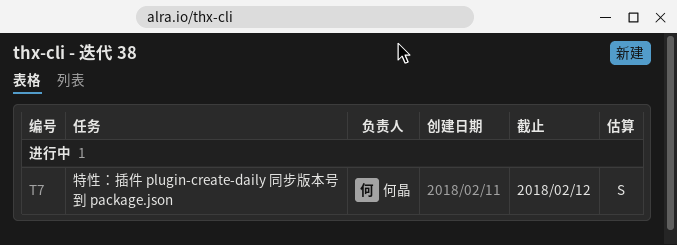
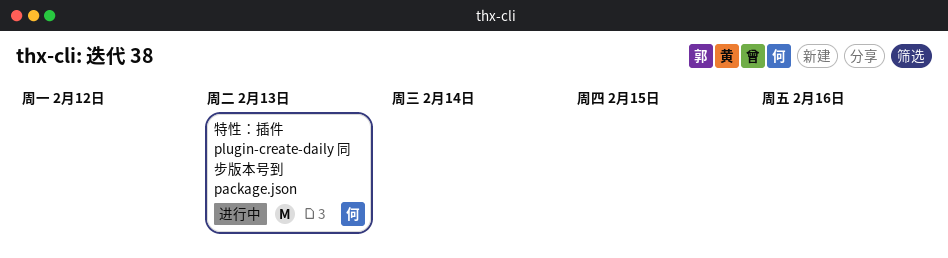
特性：插件 plugin-create-daily 同步版本号到 package.json, estimate: S -> M
特性：插件 plugin-create-daily 同步版本号到 package.json, due: Feb 12 -> Feb 13

